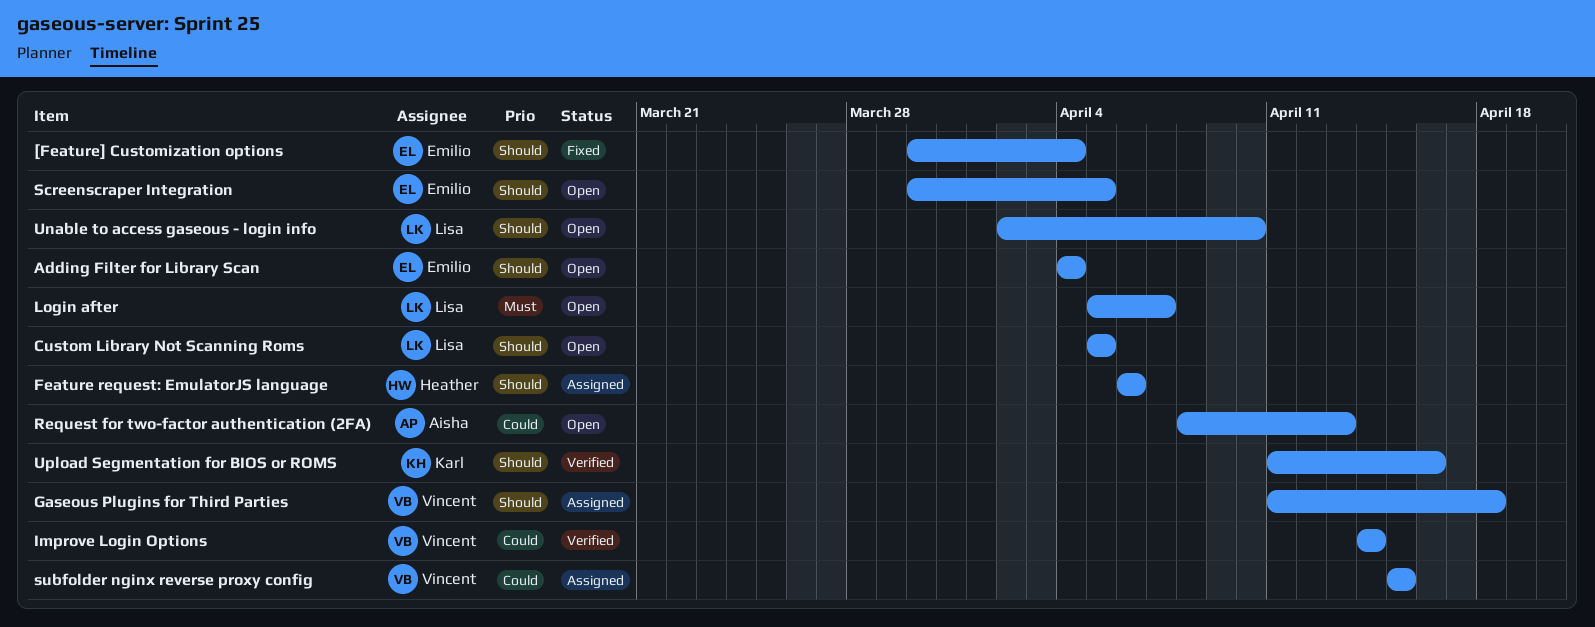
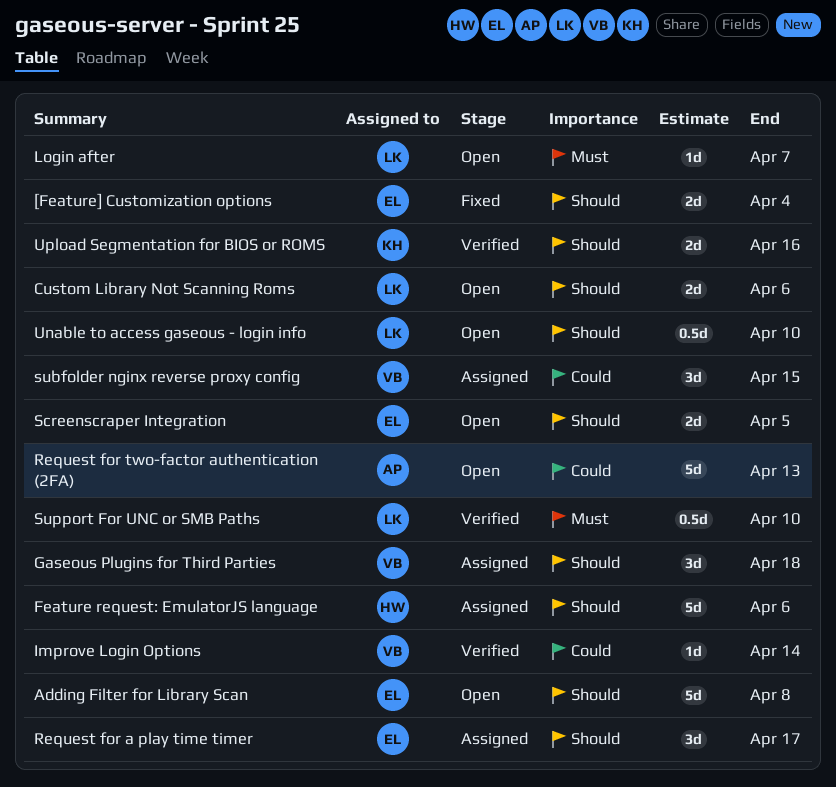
Adding Filter for Library Scan, due: Apr 4 -> Apr 8
Custom Library Not Scanning Roms, due: Apr 5 -> Apr 6
Request for a play time timer: none -> present
Support For UNC or SMB Paths: none -> present

